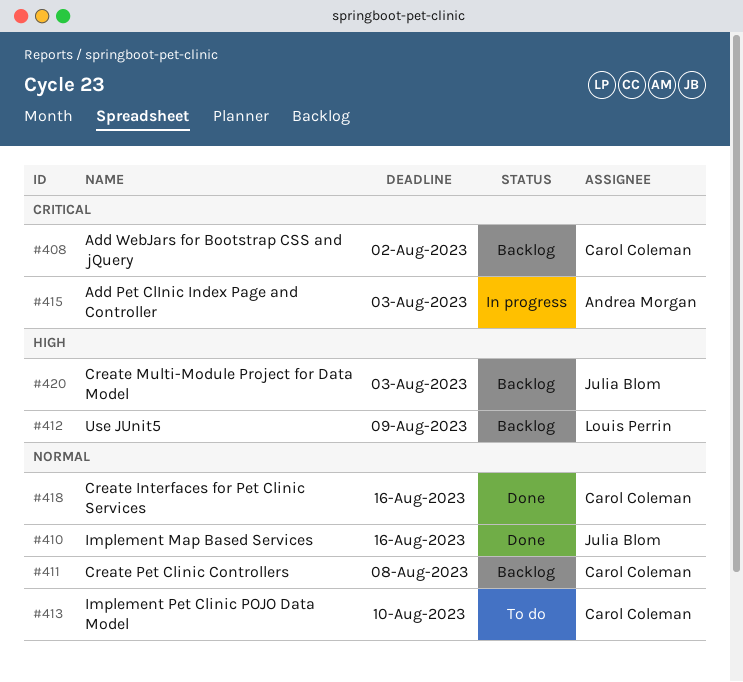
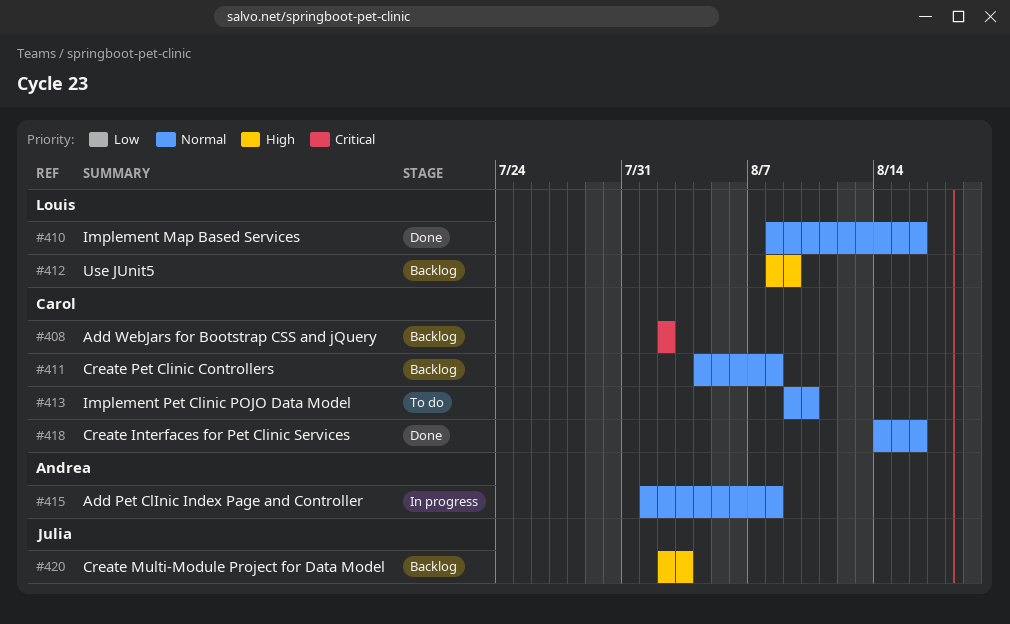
#410, owner: Julia Blom -> Louis Perrin
#415, priority: Critical -> Normal
#415, due: Aug 3 -> Aug 8

